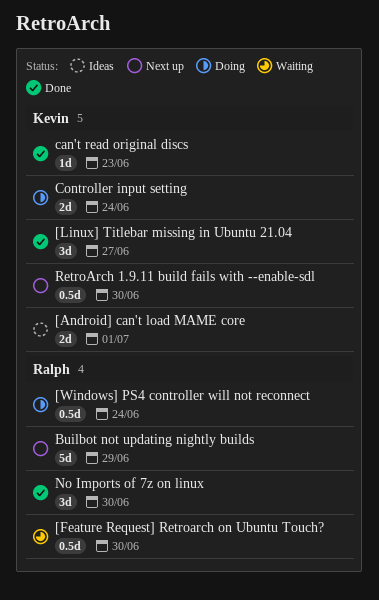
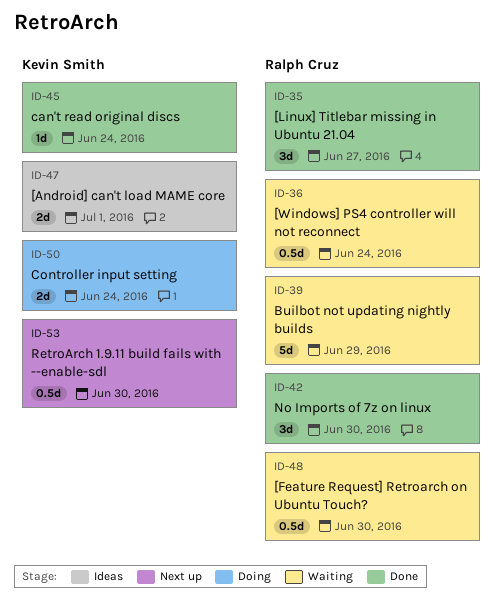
[Linux] Titlebar missing in Ubuntu 21.04, owner: Kevin Smith -> Ralph Cruz
[Windows] PS4 controller will not reconnect, status: Doing -> Waiting
Builbot not updating nightly builds, status: Next up -> Waiting
can't read original discs, due: Jun 23 -> Jun 24

